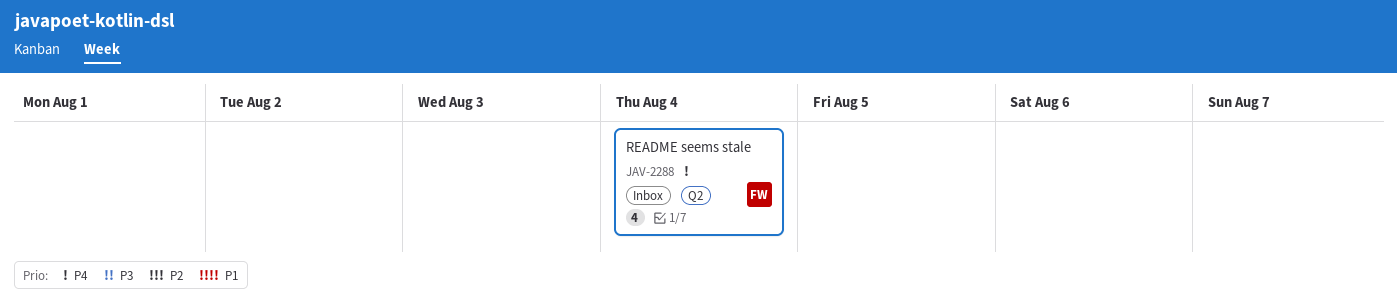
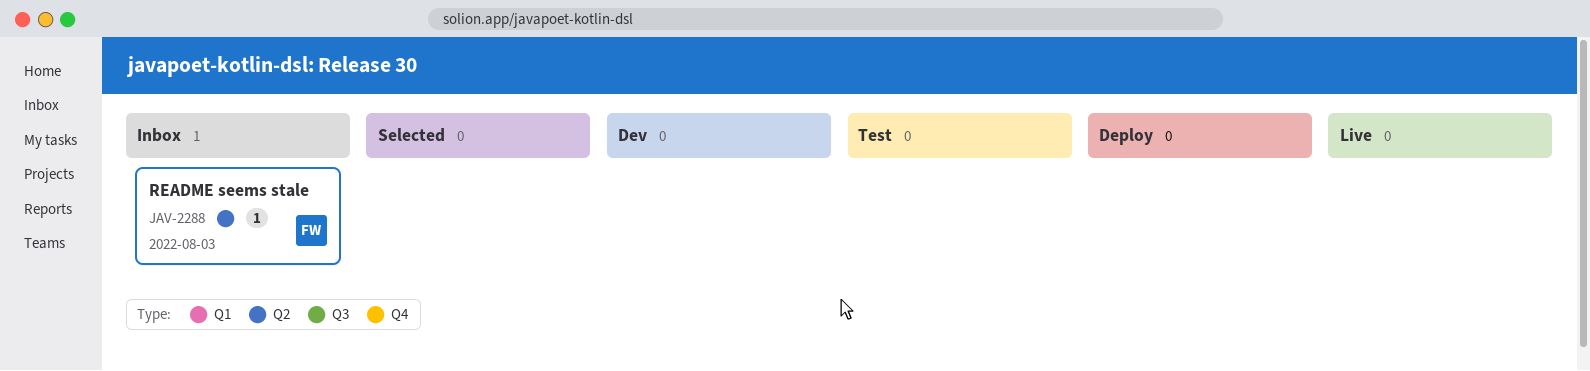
JAV-2288, estimate: 4 -> 1
JAV-2288, due: Aug 4 -> Aug 3

